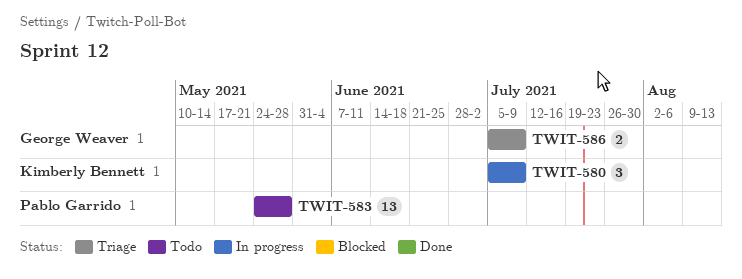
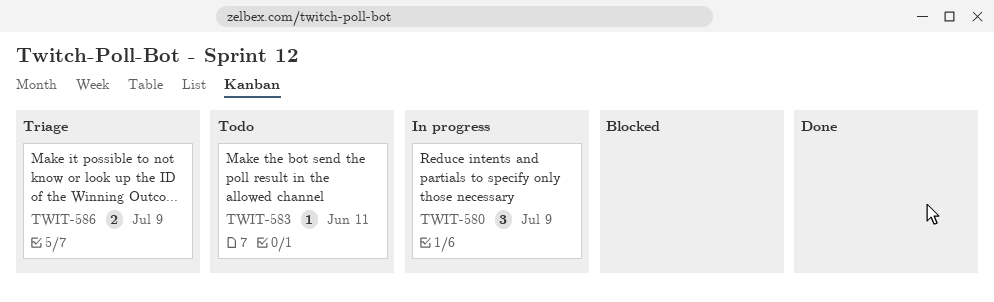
TWIT-583, estimate: 13 -> 1
TWIT-583, due: May 28 -> Jun 11

